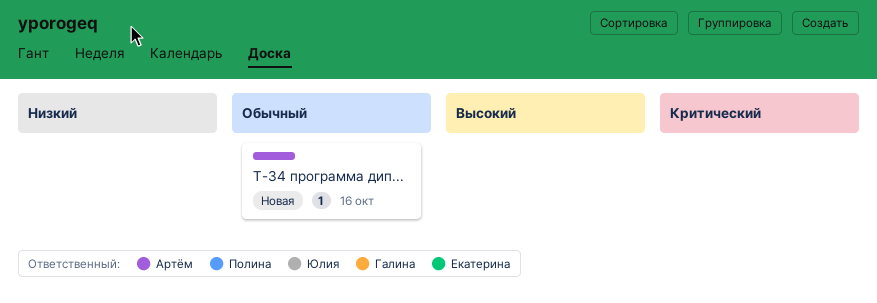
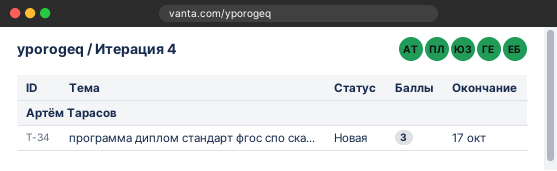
T-34, estimate: 1 -> 3
T-34, due: Oct 16 -> Oct 17

